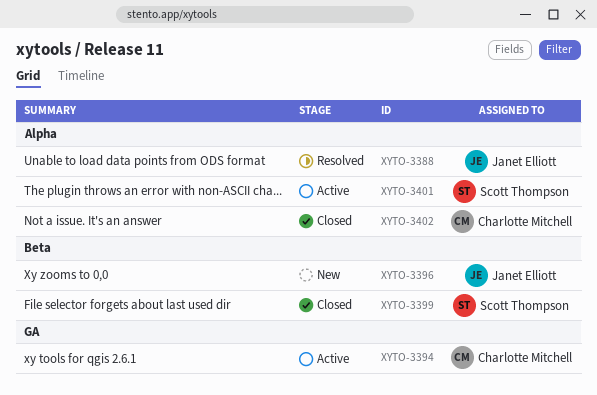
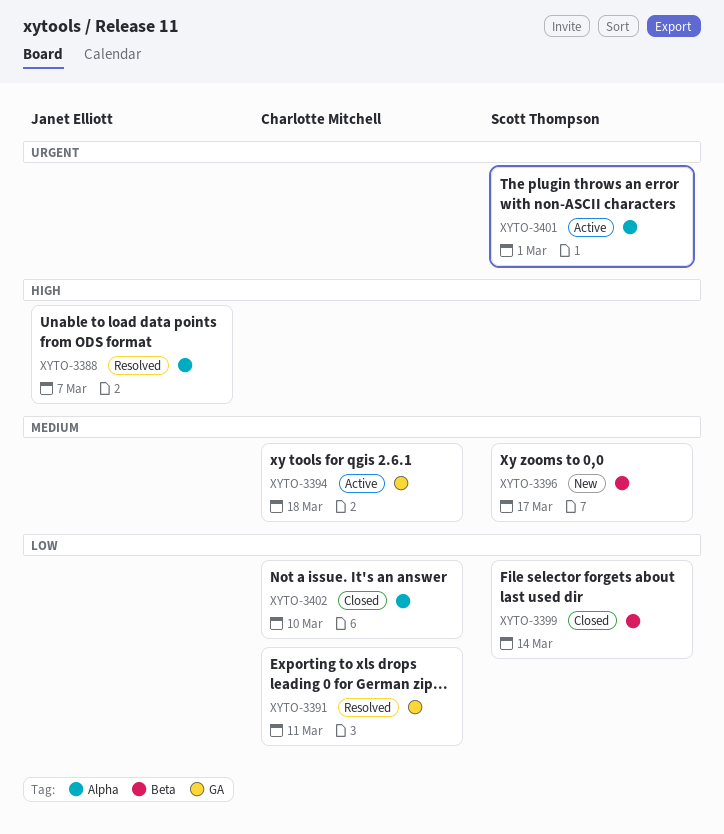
XYTO-3391: none -> present
XYTO-3396, owner: Janet Elliott -> Scott Thompson

